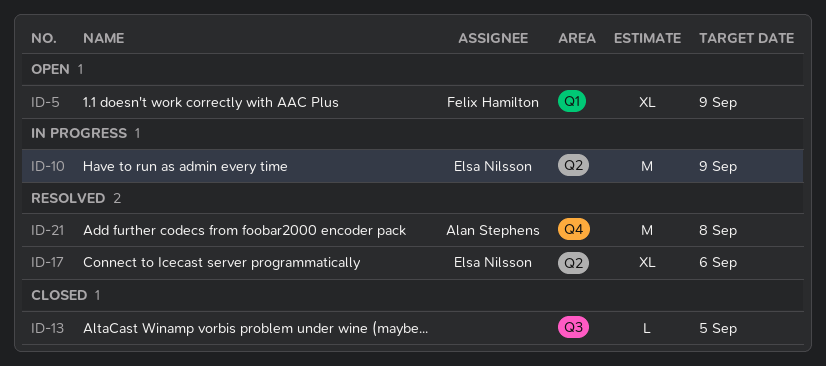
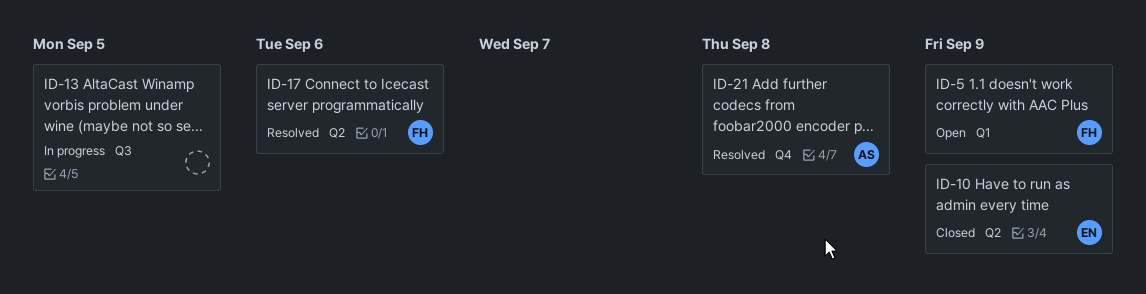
ID-10, status: In progress -> Closed
ID-13, status: Closed -> In progress
ID-17, owner: Elsa Nilsson -> Felix Hamilton

